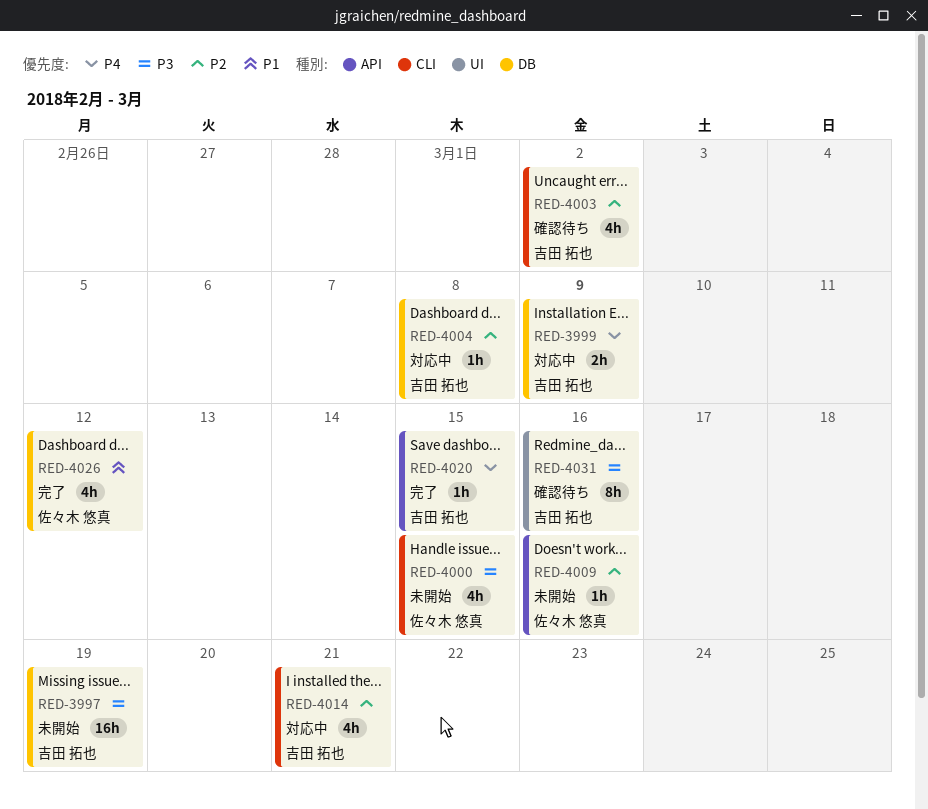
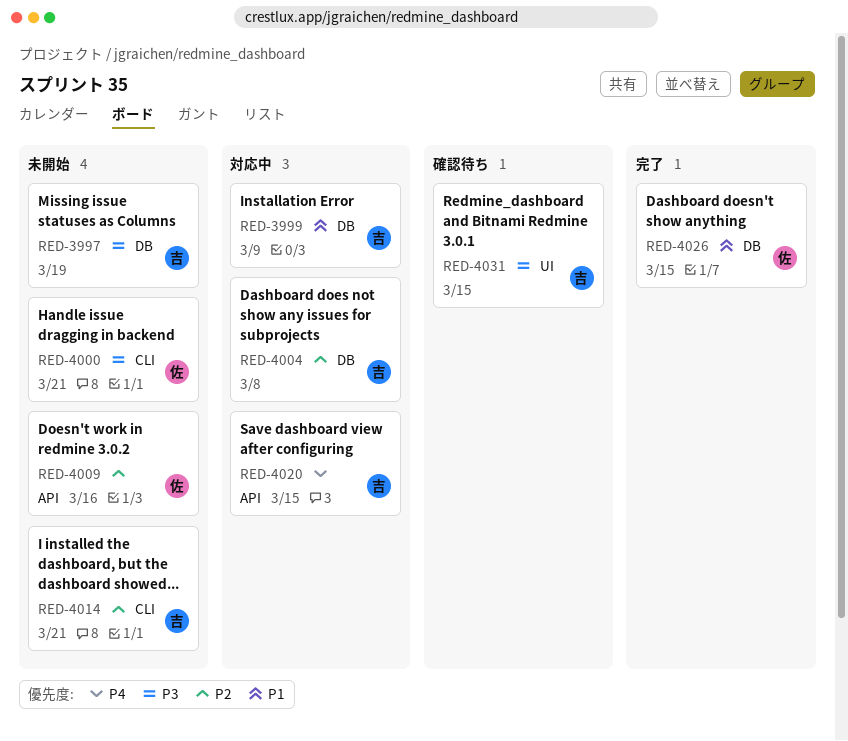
RED-3999, priority: P4 -> P1
RED-4000, due: Mar 15 -> Mar 21
RED-4003: present -> none
RED-4014, status: 対応中 -> 未開始
RED-4020, status: 完了 -> 対応中
RED-4026, due: Mar 12 -> Mar 15
RED-4031, due: Mar 16 -> Mar 15

